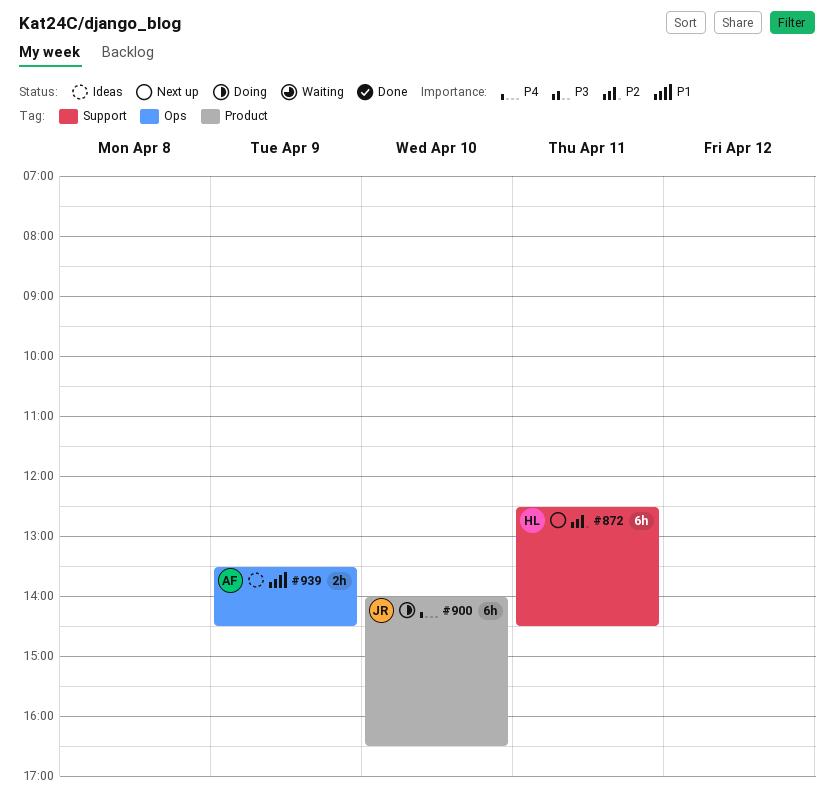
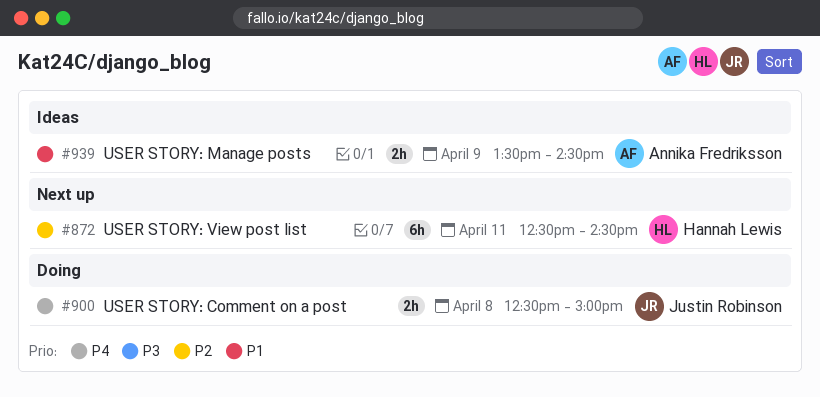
#900, estimate: 6h -> 2h
#900, day: Apr 10 -> Apr 8
#900, begins: 14:00 -> 12:30
#900, ends: 16:30 -> 15:00

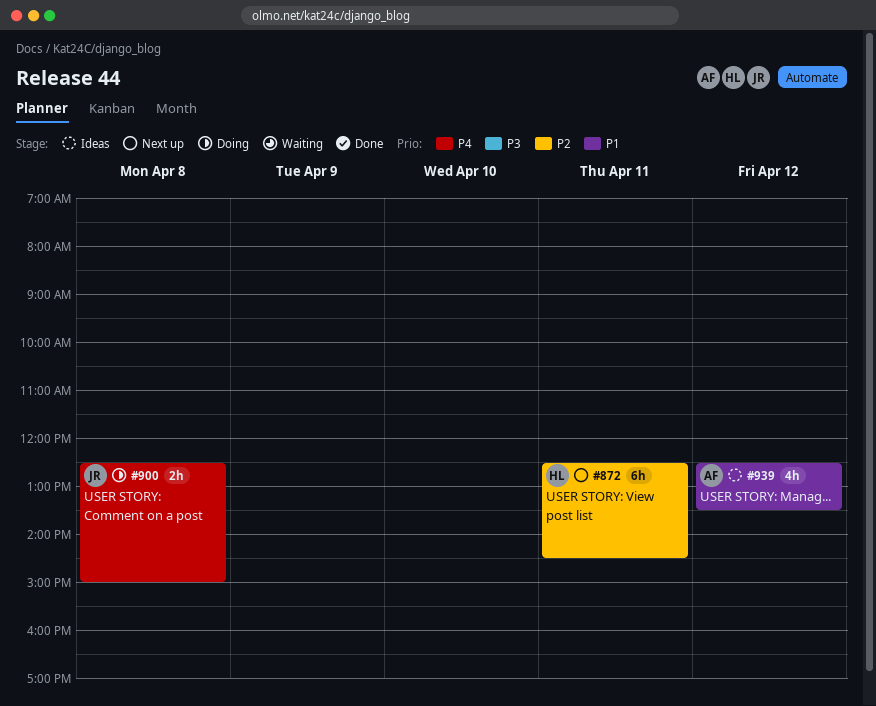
#939, estimate: 2h -> 4h
#939, day: Apr 9 -> Apr 12
#939, begins: 13:30 -> 12:30
#939, ends: 14:30 -> 13:30

